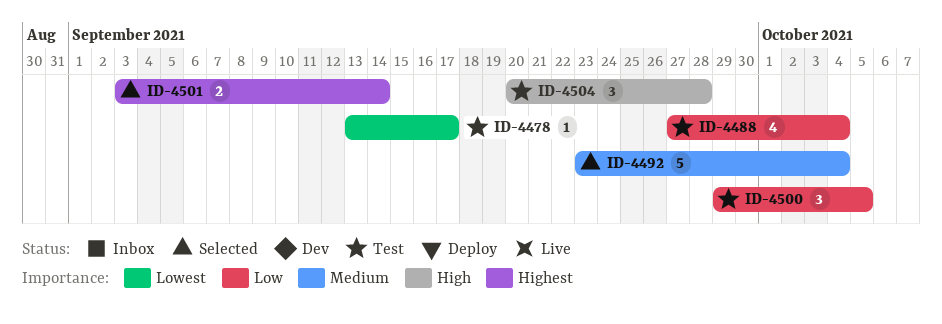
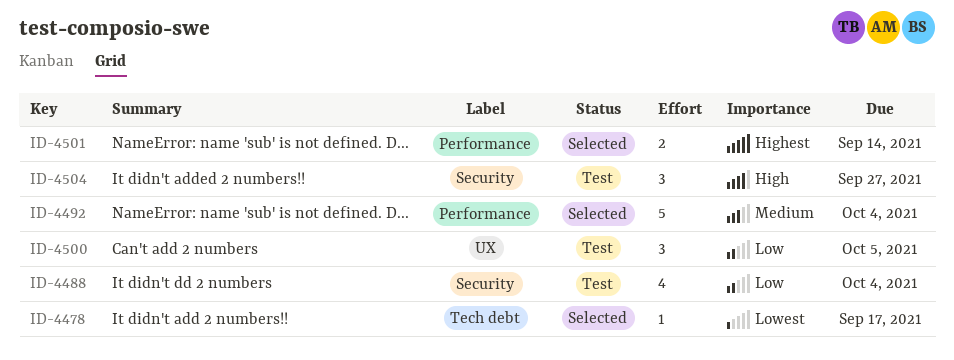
ID-4478, status: Test -> Selected
ID-4504, due: Sep 28 -> Sep 27

